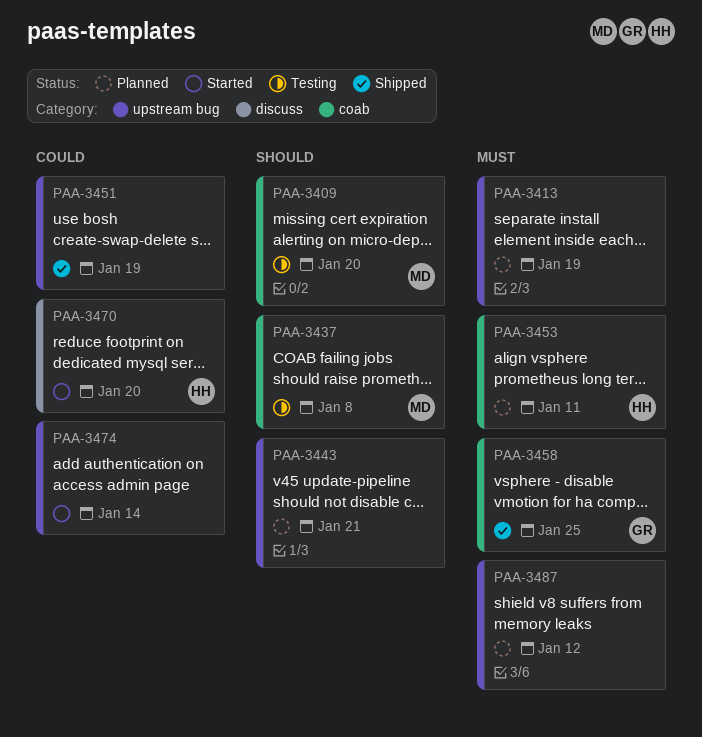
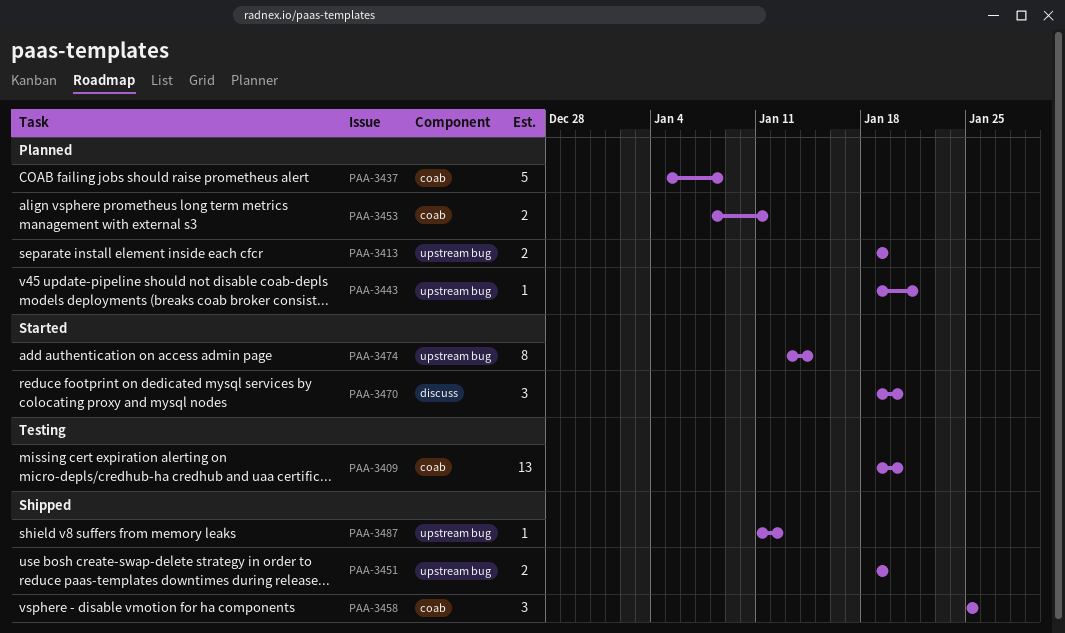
PAA-3437, status: Testing -> Planned
PAA-3487, status: Planned -> Shipped

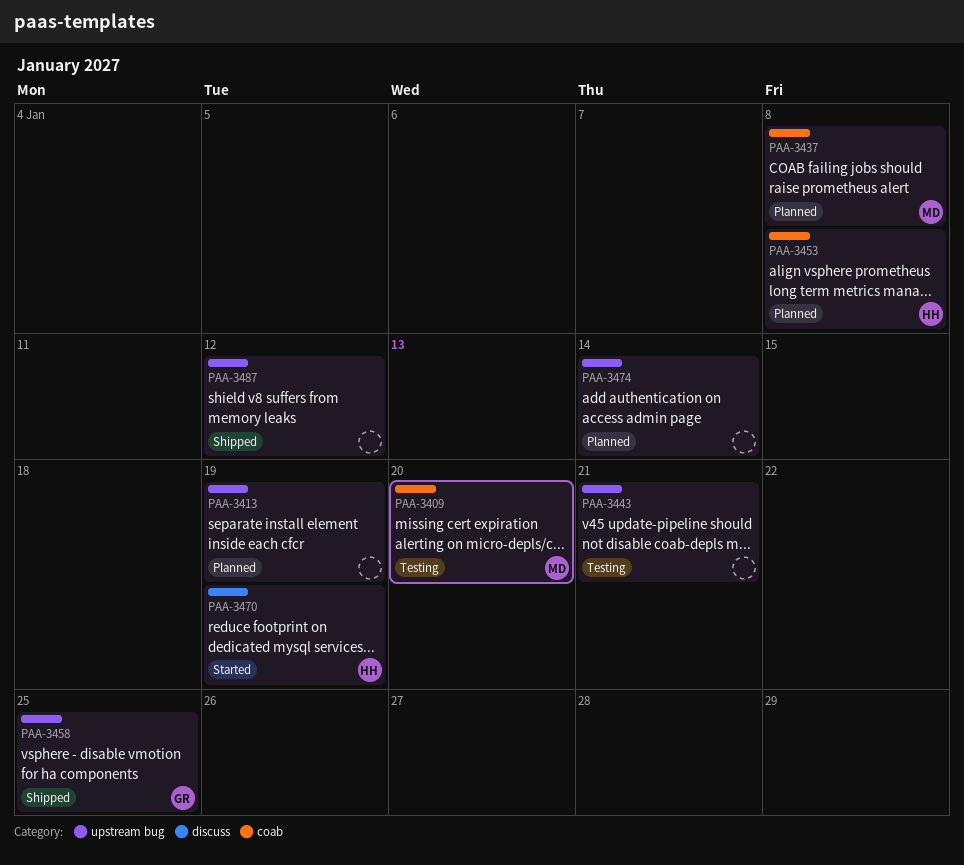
PAA-3443, status: Planned -> Testing
PAA-3451: present -> none
PAA-3453, due: Jan 11 -> Jan 8
PAA-3458, label: coab -> upstream bug
PAA-3470, due: Jan 20 -> Jan 19
PAA-3474, status: Started -> Planned

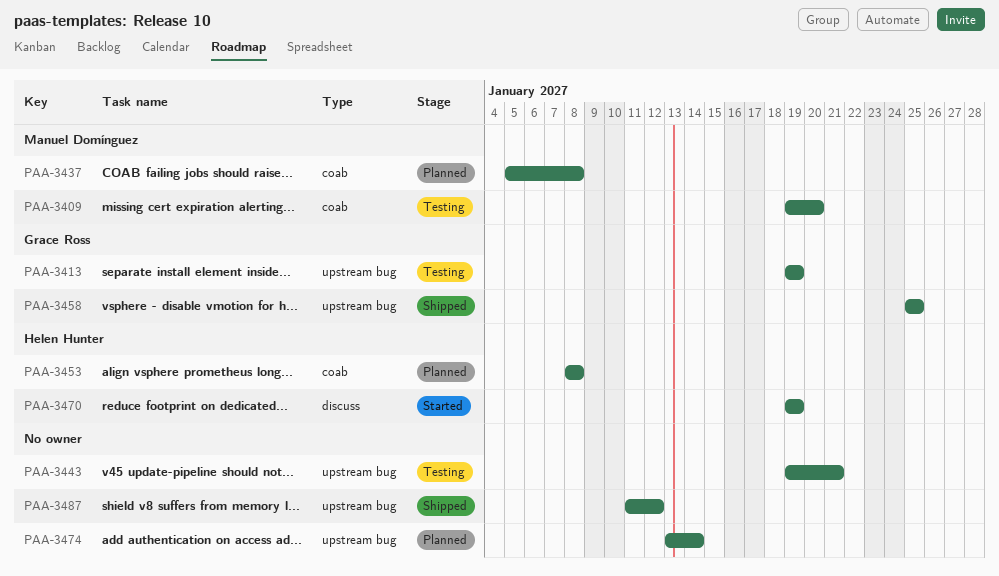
PAA-3413, status: Planned -> Testing
PAA-3413, owner: none -> Grace Ross

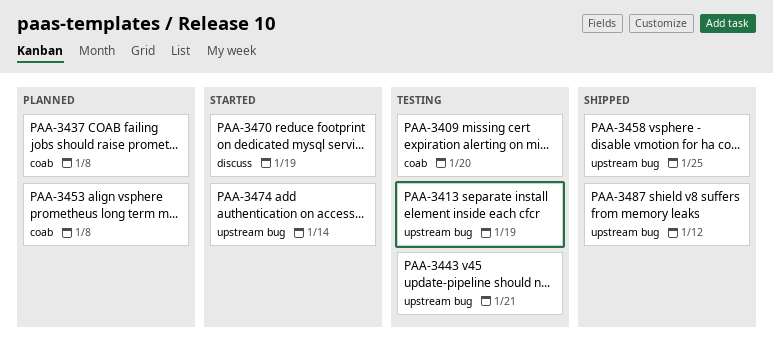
PAA-3474, status: Planned -> Started

